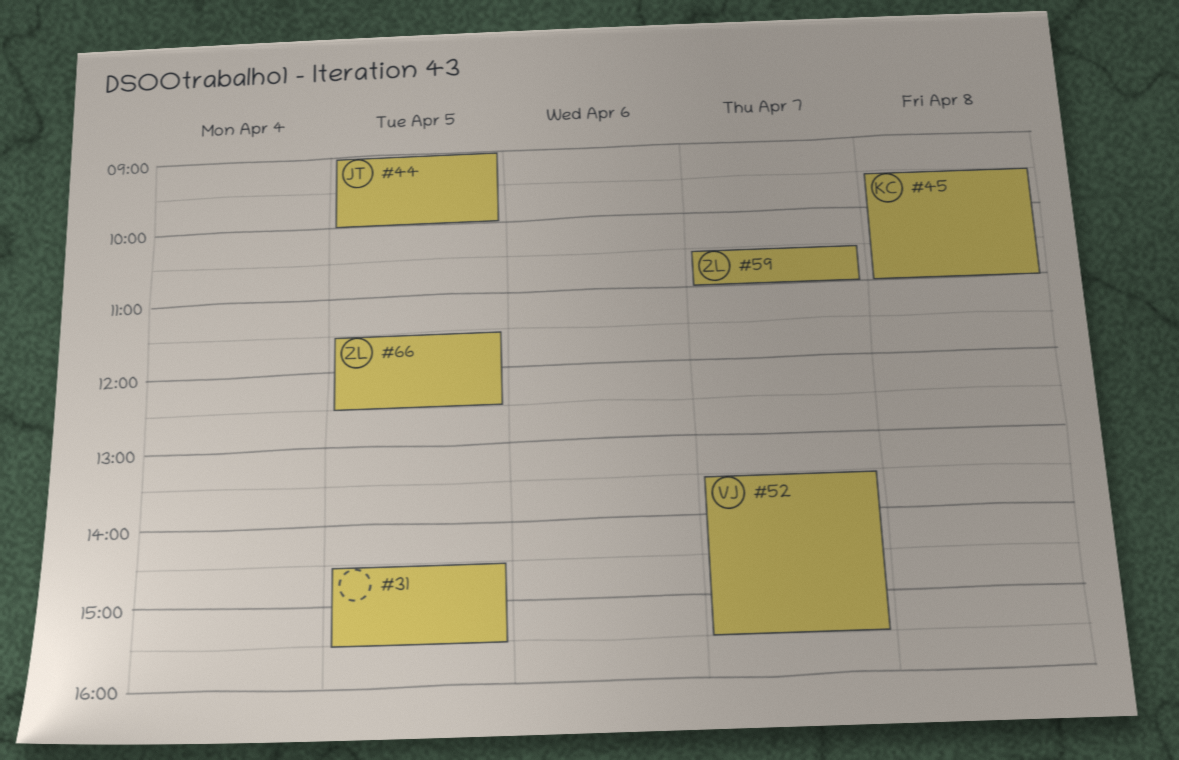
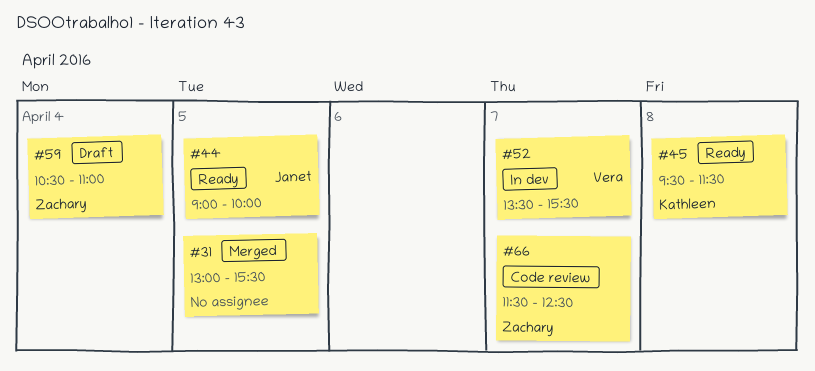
#31, begins: 14:30 -> 13:00
#45, ends: 11:00 -> 11:30
#59, day: Apr 7 -> Apr 4
#66, day: Apr 5 -> Apr 7

